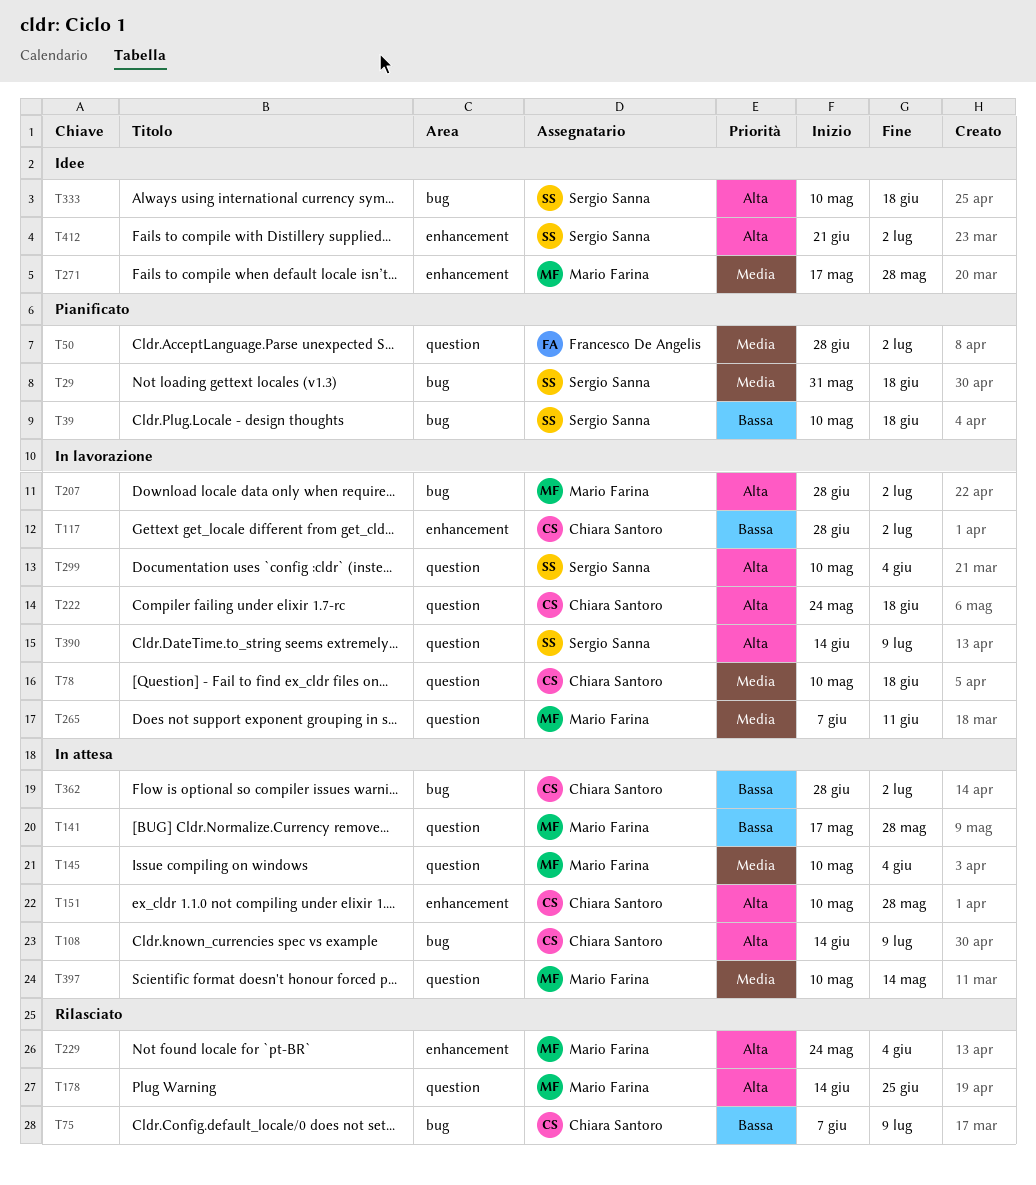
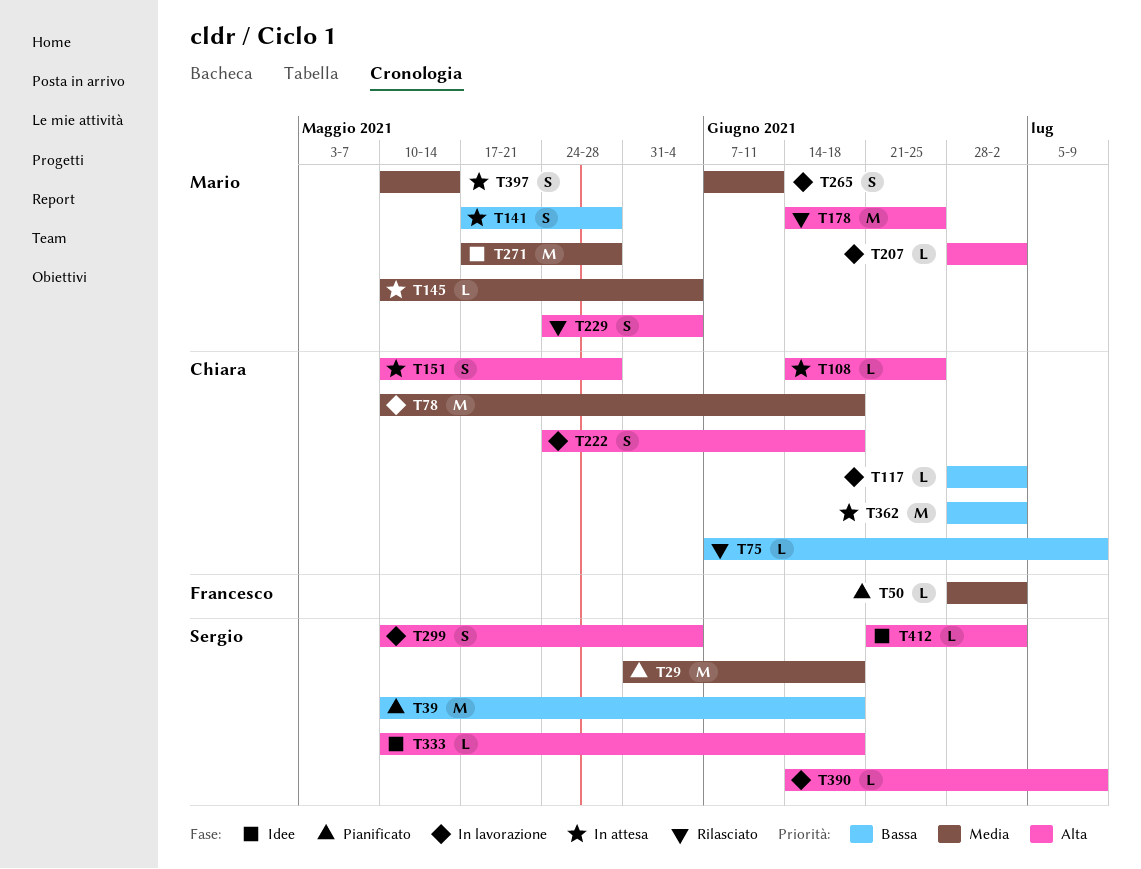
T108, due: Jul 9 -> Jun 25

